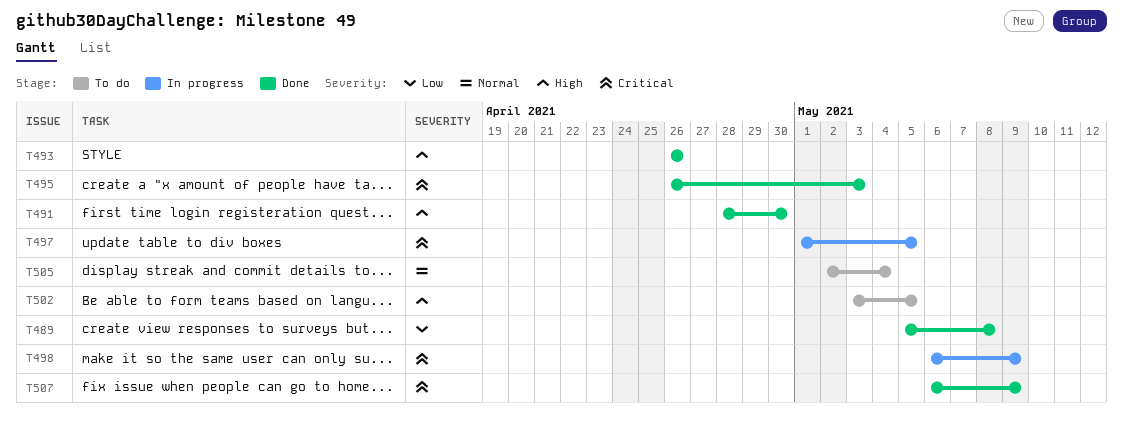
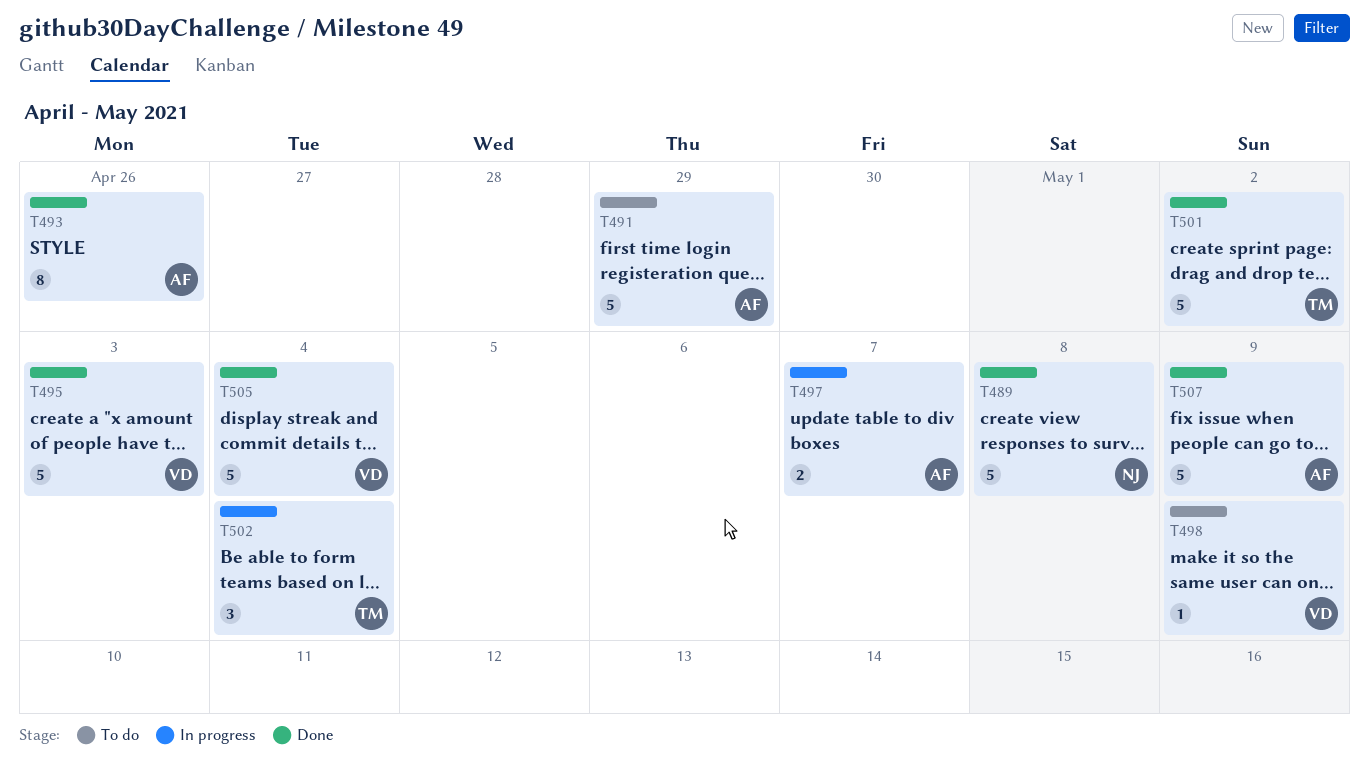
T491, status: Done -> To do
T491, due: Apr 30 -> Apr 29
T497, due: May 5 -> May 7
T498, status: In progress -> To do
T501: none -> present
T502, status: To do -> In progress
T502, due: May 5 -> May 4
T505, status: To do -> Done

